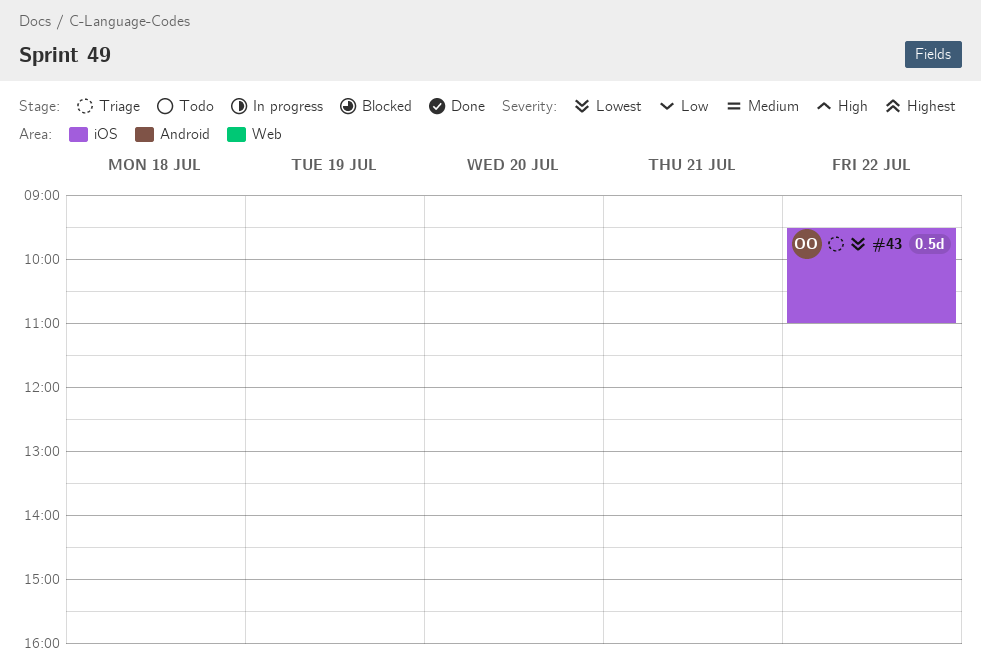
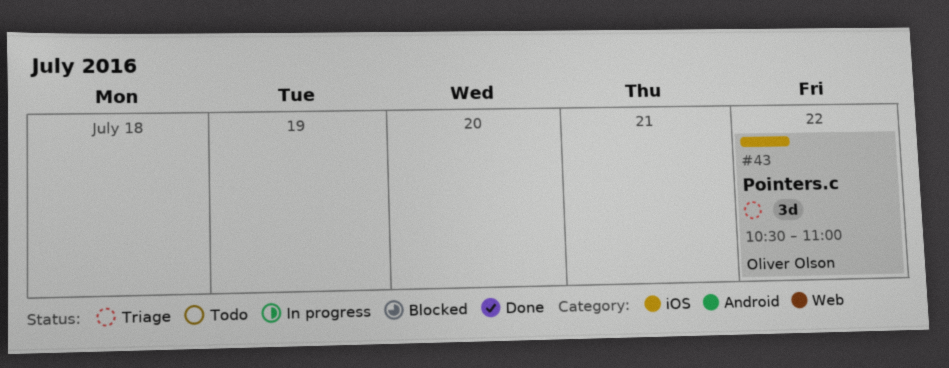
#43, estimate: 0.5d -> 3d
#43, begins: 09:30 -> 10:30

